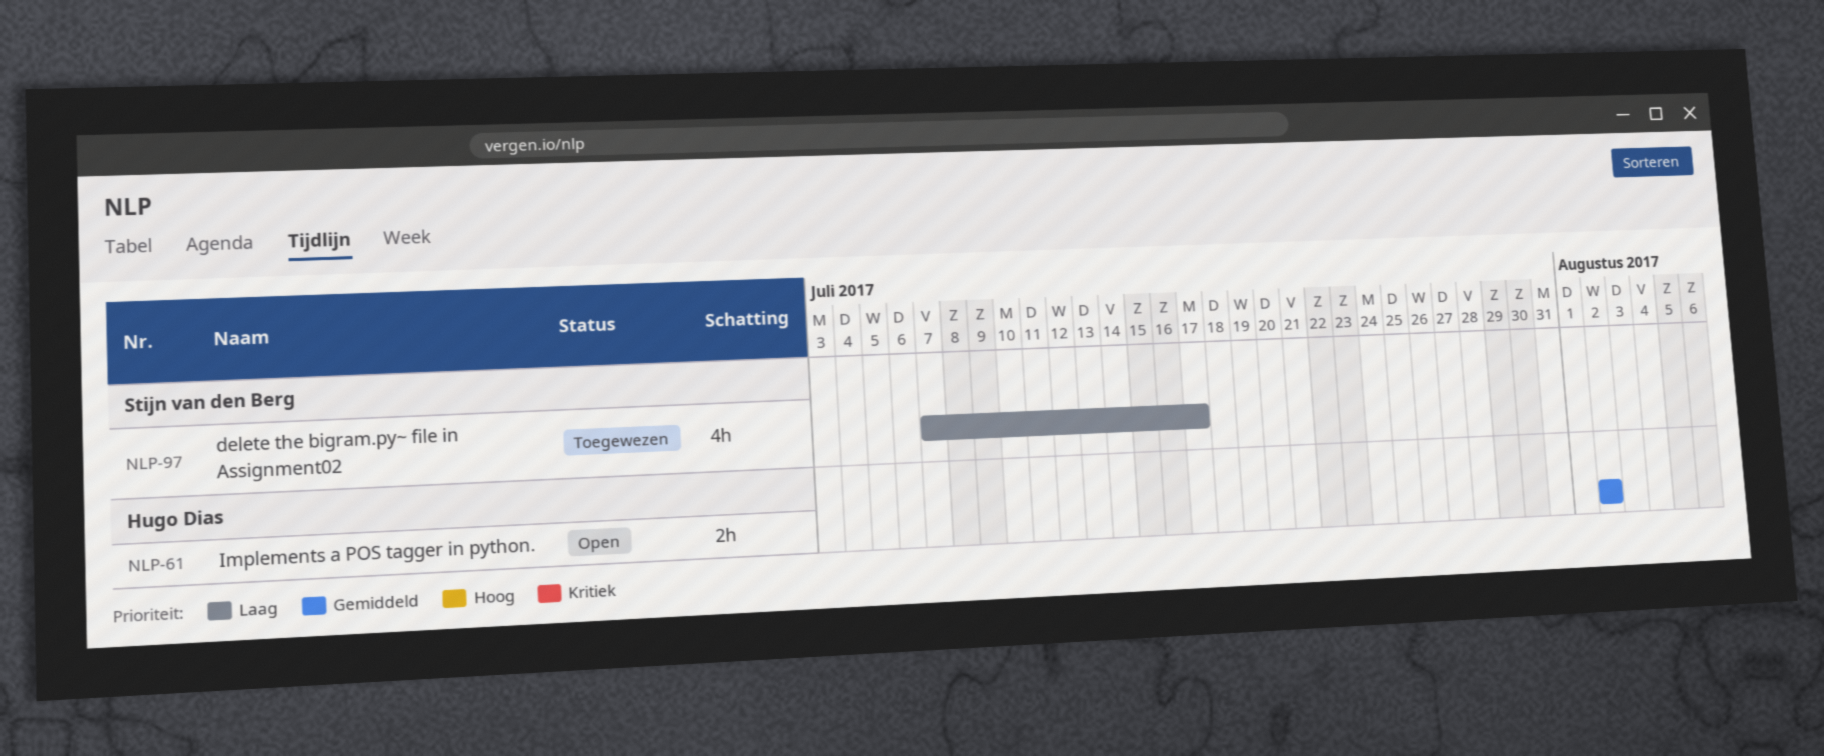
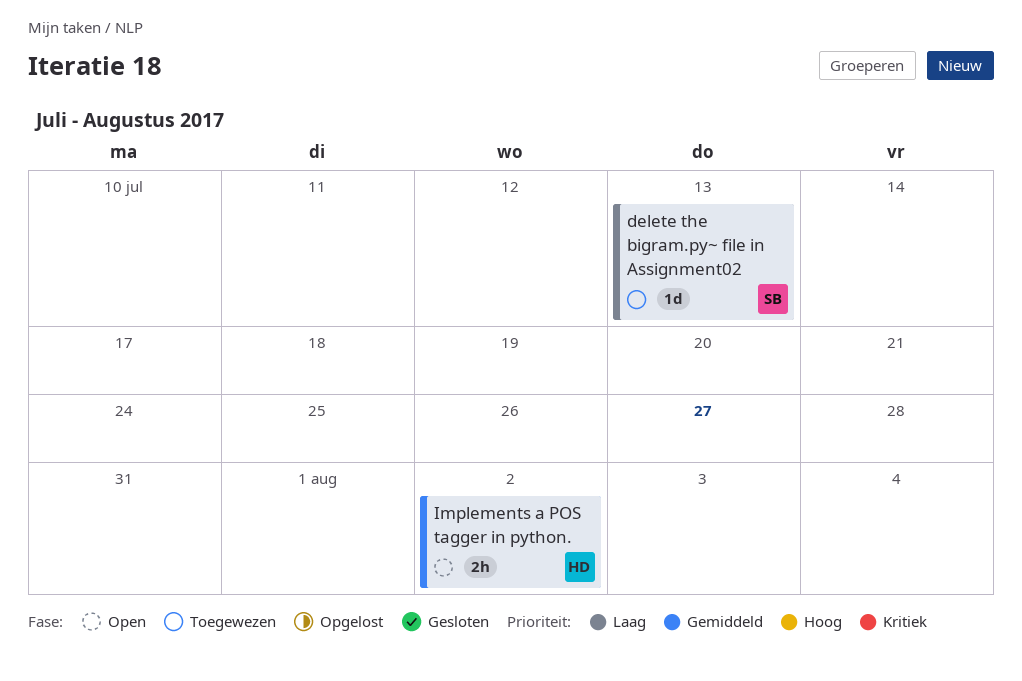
delete the bigram.py~ file in Assignment02, estimate: 4h -> 1d
delete the bigram.py~ file in Assignment02, due: Jul 17 -> Jul 13

